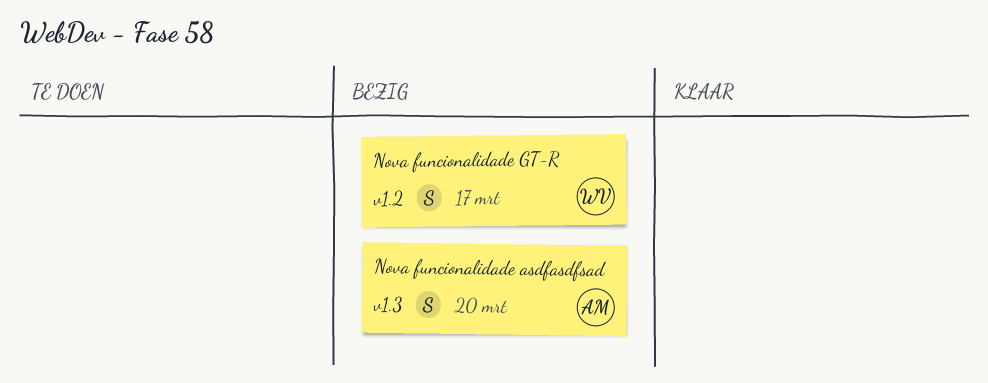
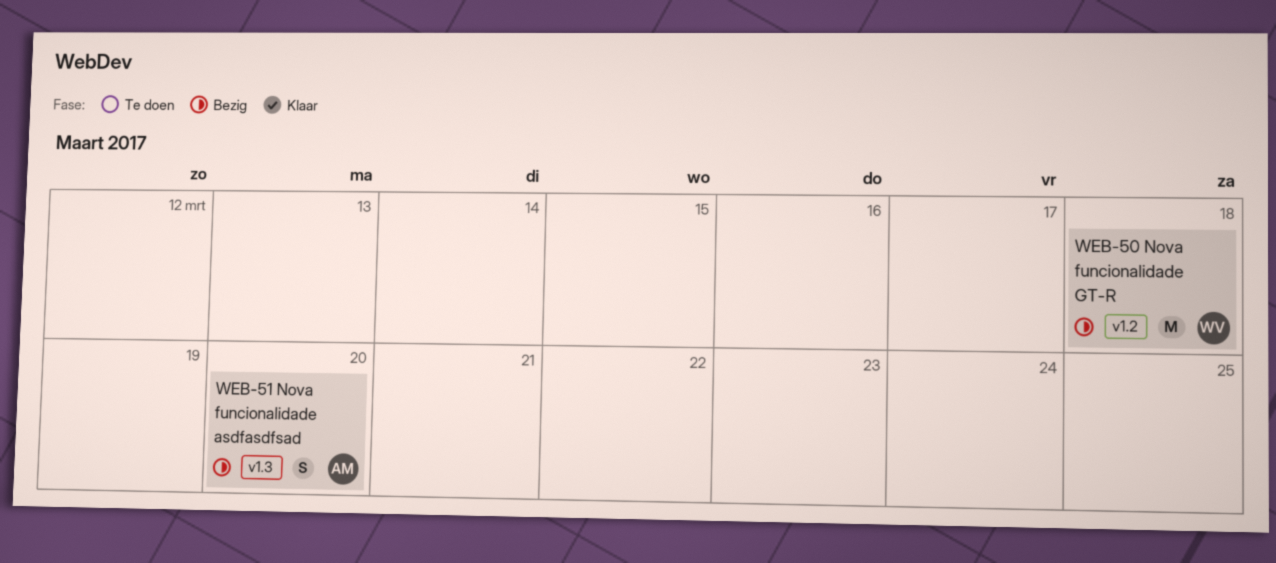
Nova funcionalidade GT-R, estimate: S -> M
Nova funcionalidade GT-R, due: Mar 17 -> Mar 18

